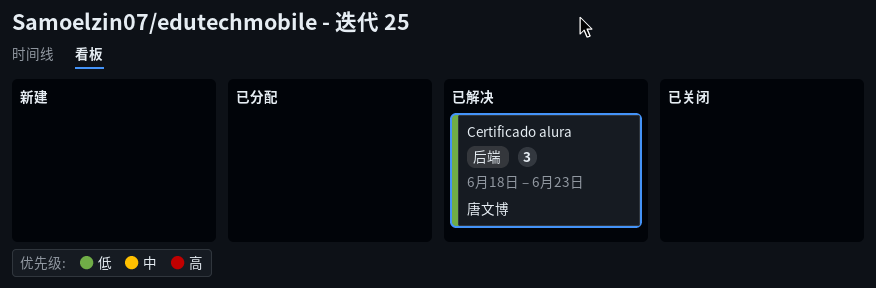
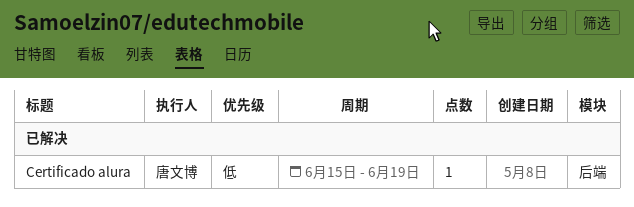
Certificado alura, estimate: 3 -> 1
Certificado alura, start: Jun 18 -> Jun 15
Certificado alura, due: Jun 23 -> Jun 19

